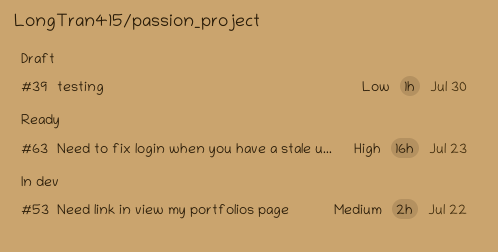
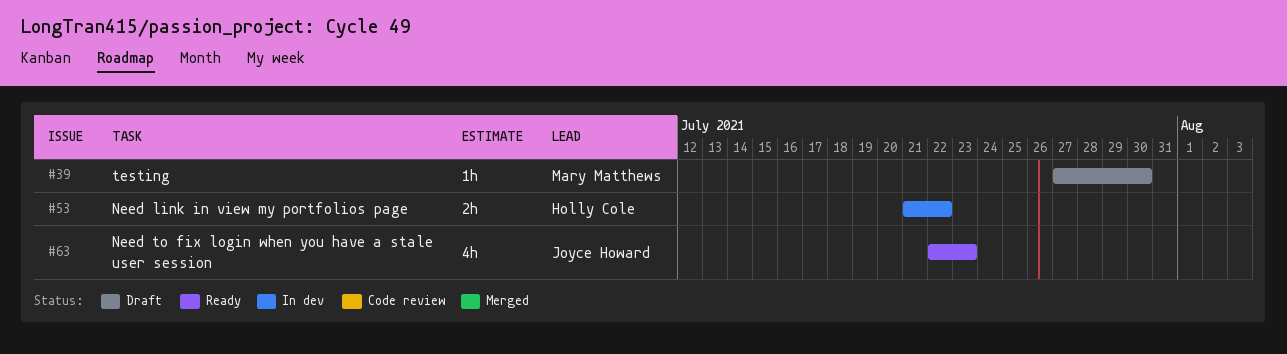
#63, estimate: 16h -> 4h

